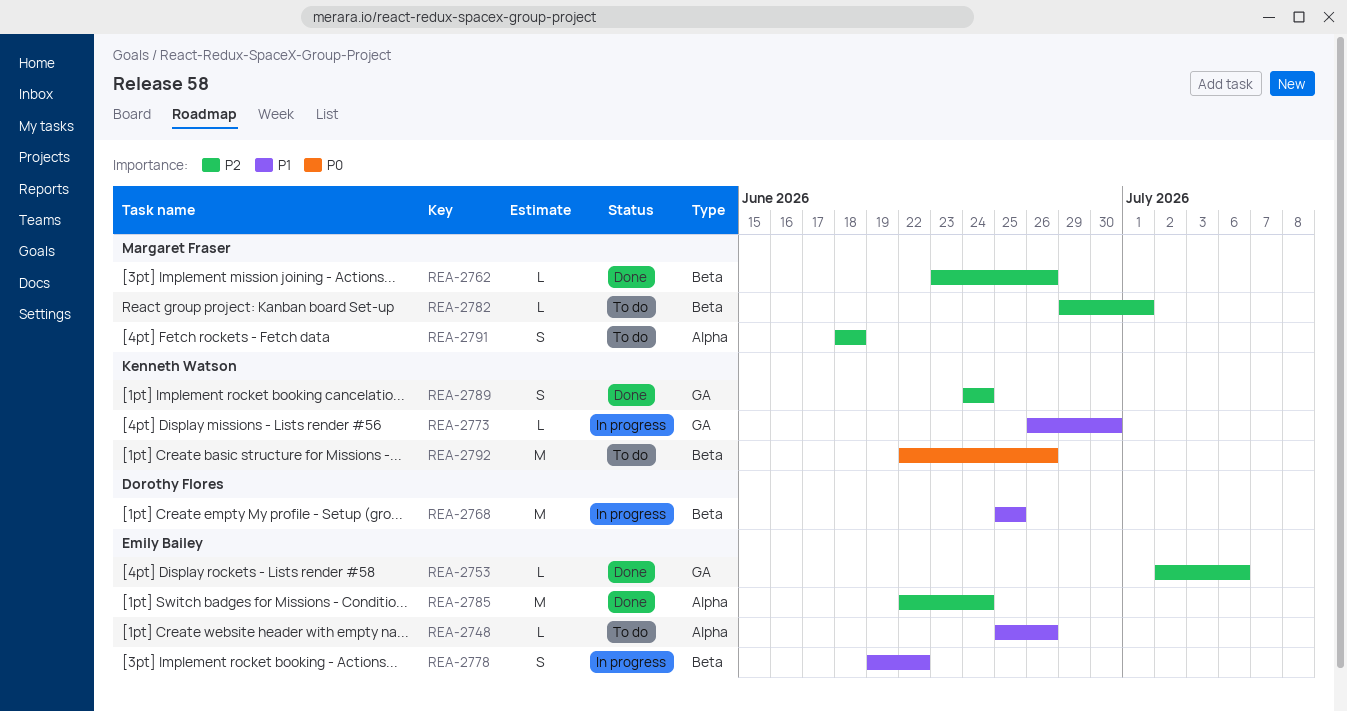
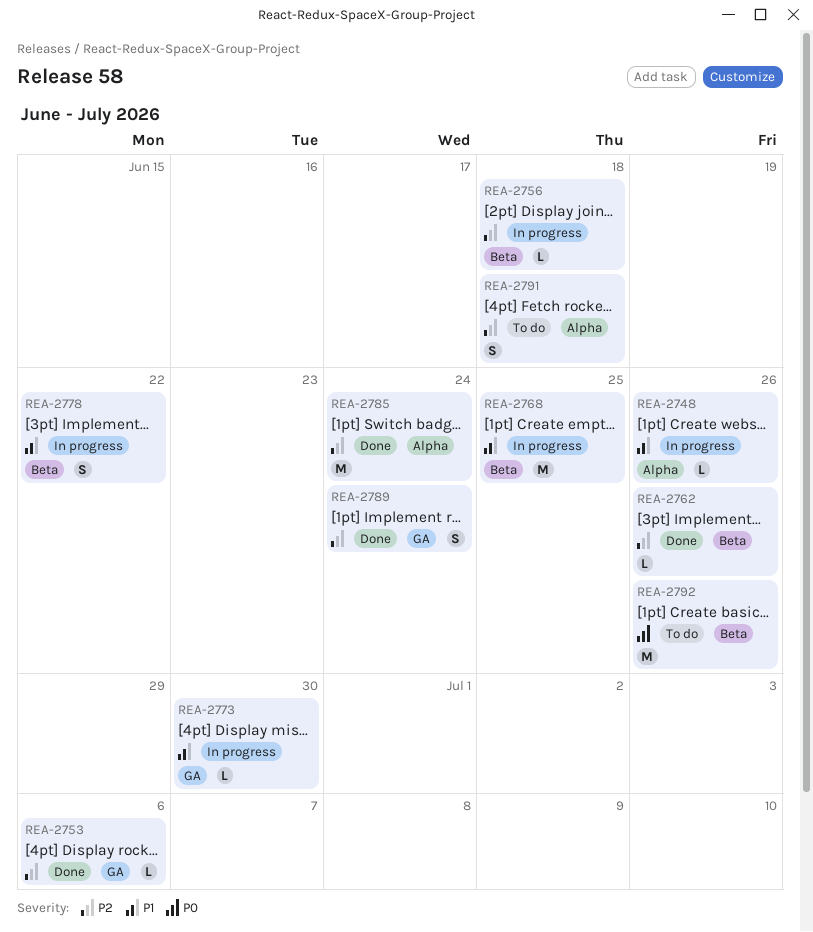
REA-2748, status: To do -> In progress
REA-2756: none -> present
REA-2782: present -> none

